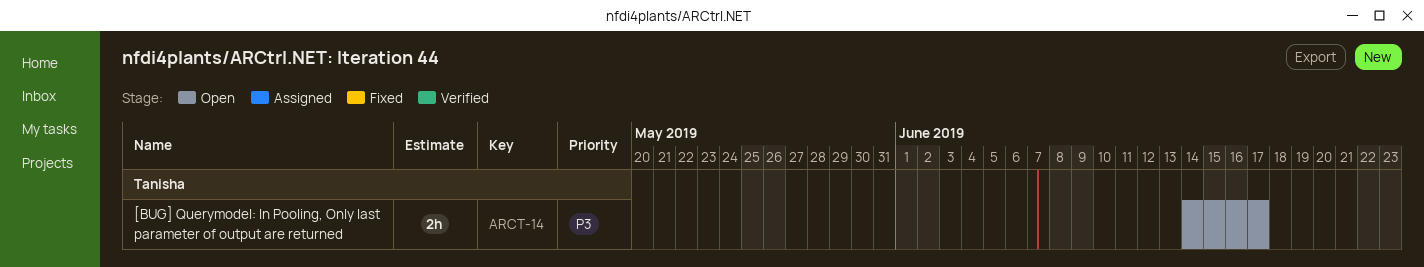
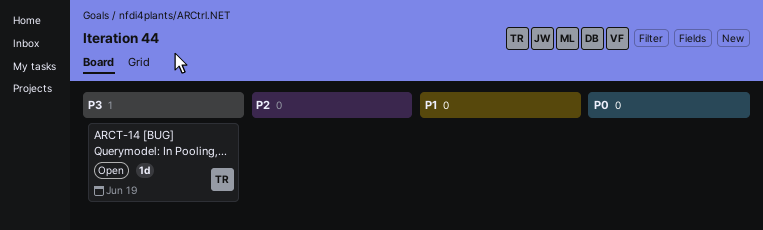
ARCT-14, estimate: 2h -> 1d
ARCT-14, due: Jun 17 -> Jun 19

